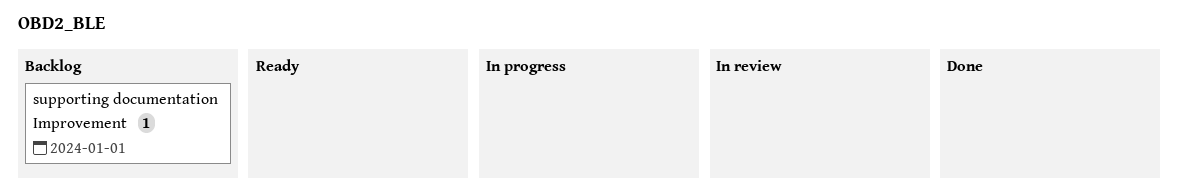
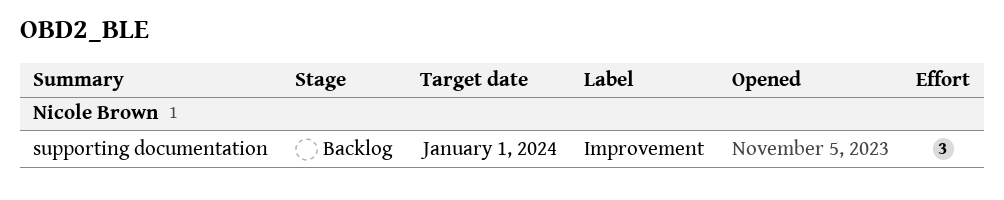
supporting documentation, estimate: 1 -> 3

